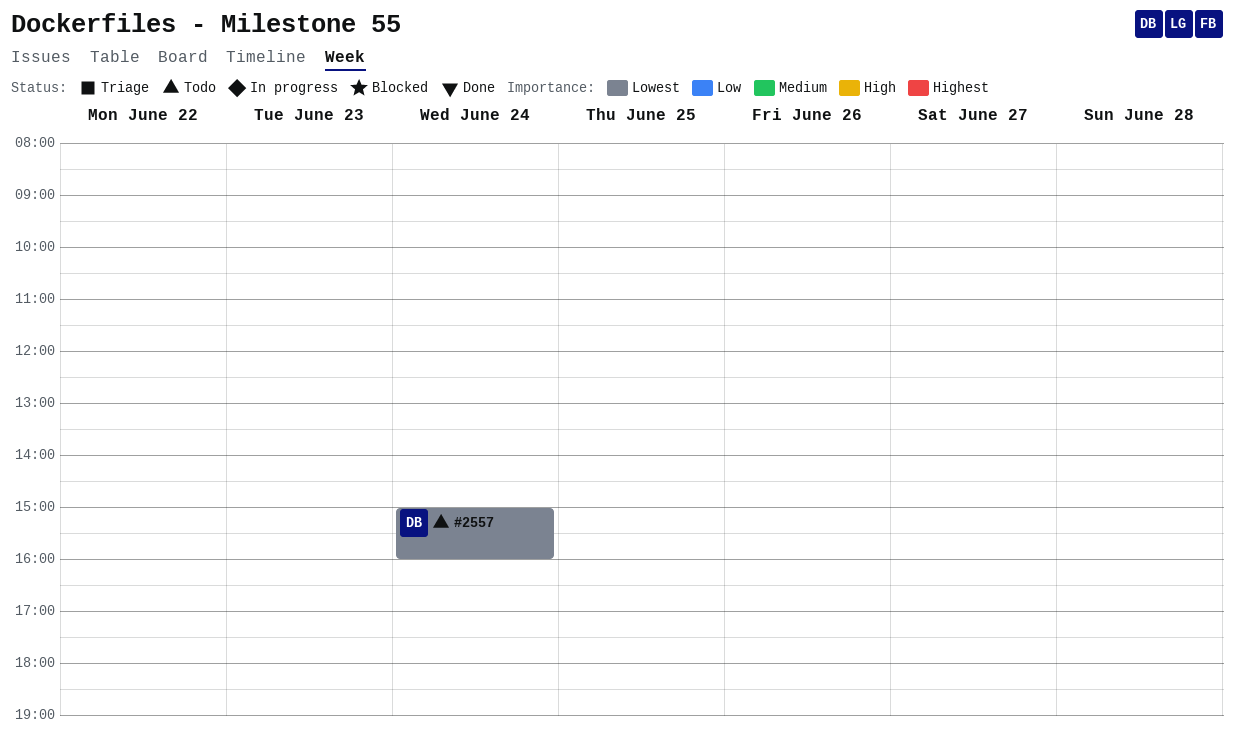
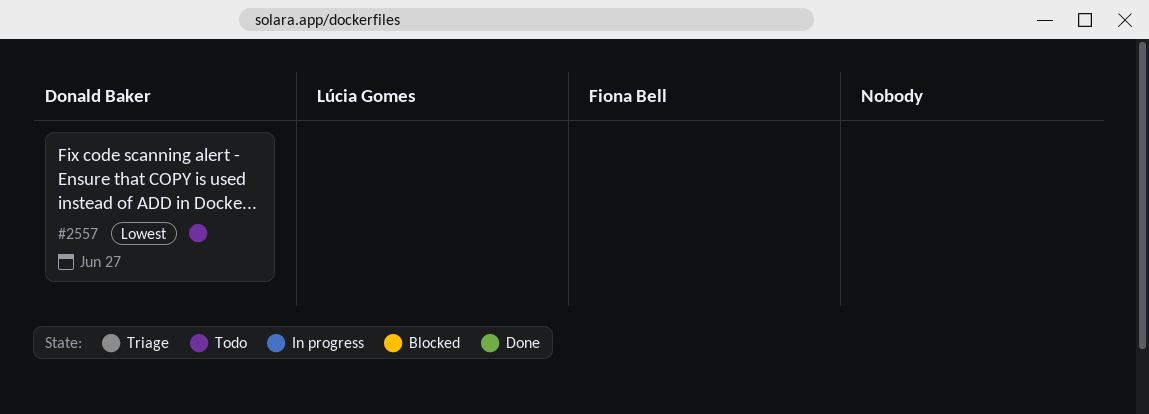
#2557, day: Jun 24 -> Jun 27

